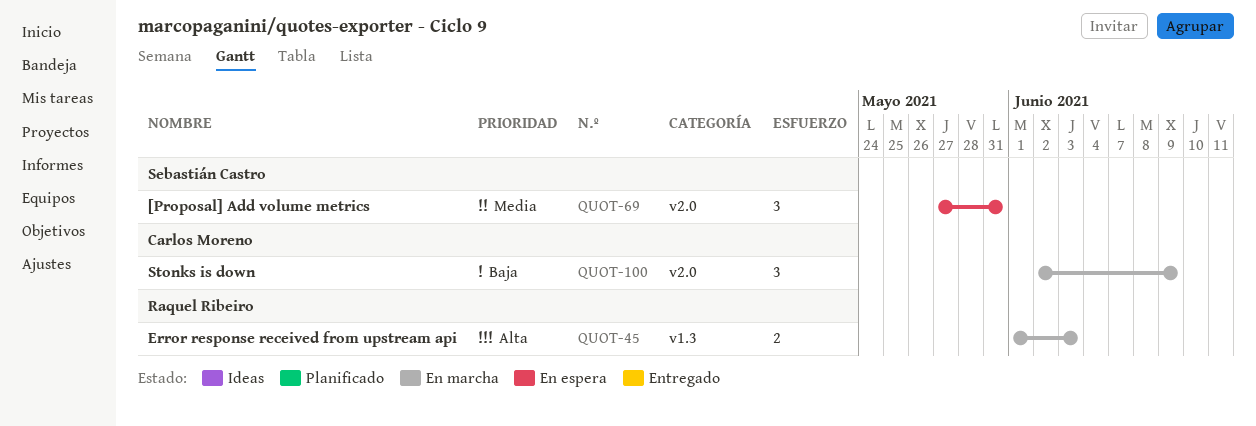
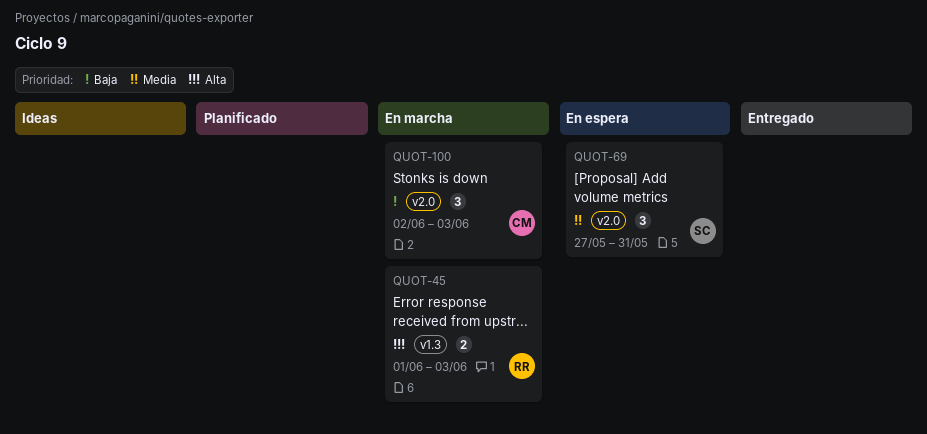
QUOT-100, due: Jun 9 -> Jun 3

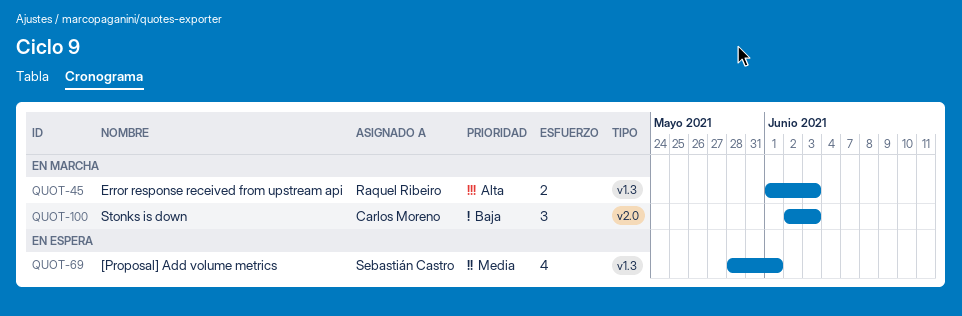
QUOT-69, label: v2.0 -> v1.3
QUOT-69, estimate: 3 -> 4
QUOT-69, start: May 27 -> May 28
QUOT-69, due: May 31 -> Jun 1

